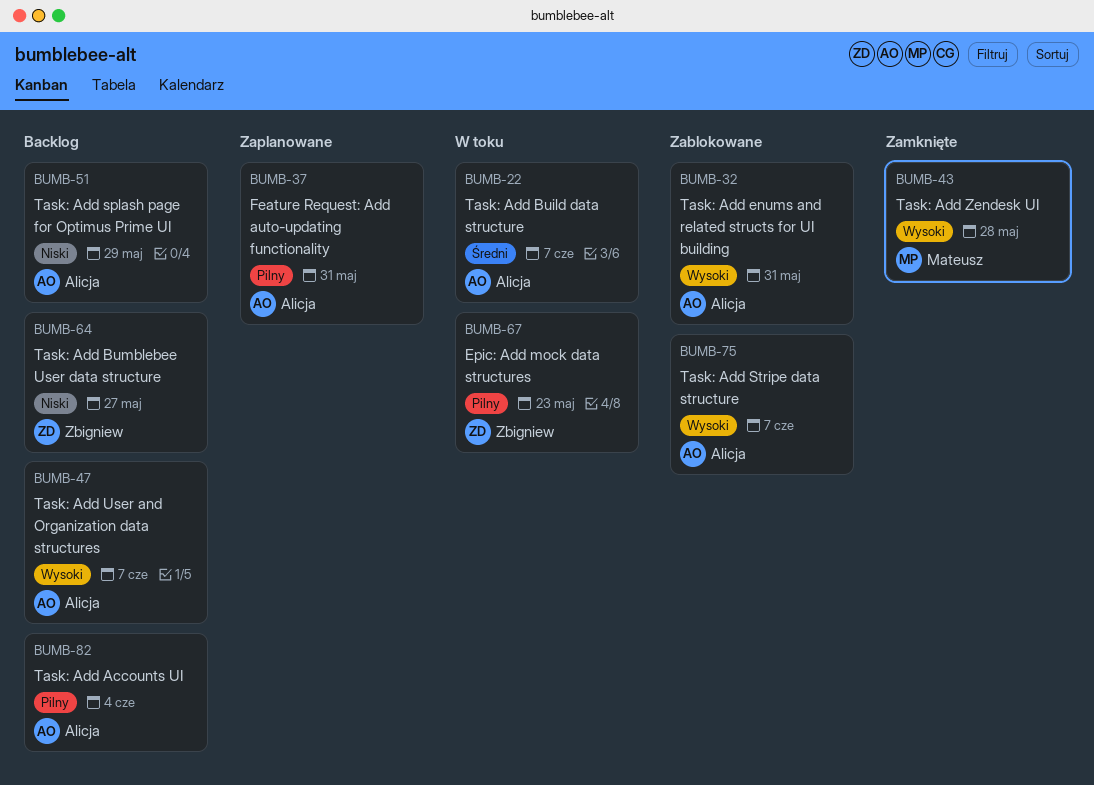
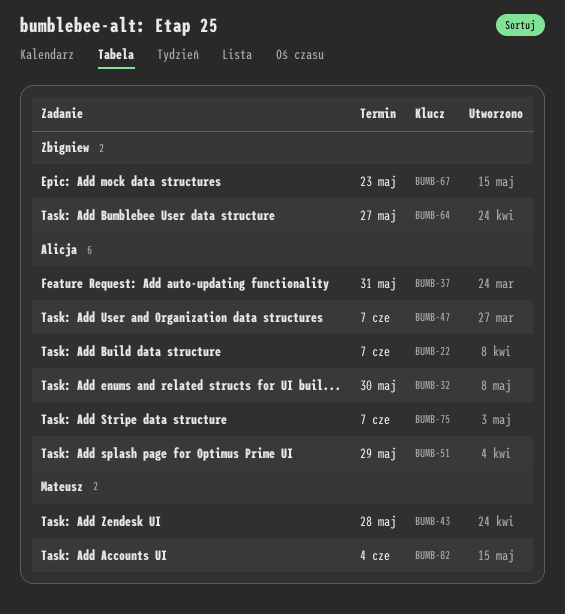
BUMB-32, due: May 31 -> May 30
BUMB-82, owner: Alicja -> Mateusz

